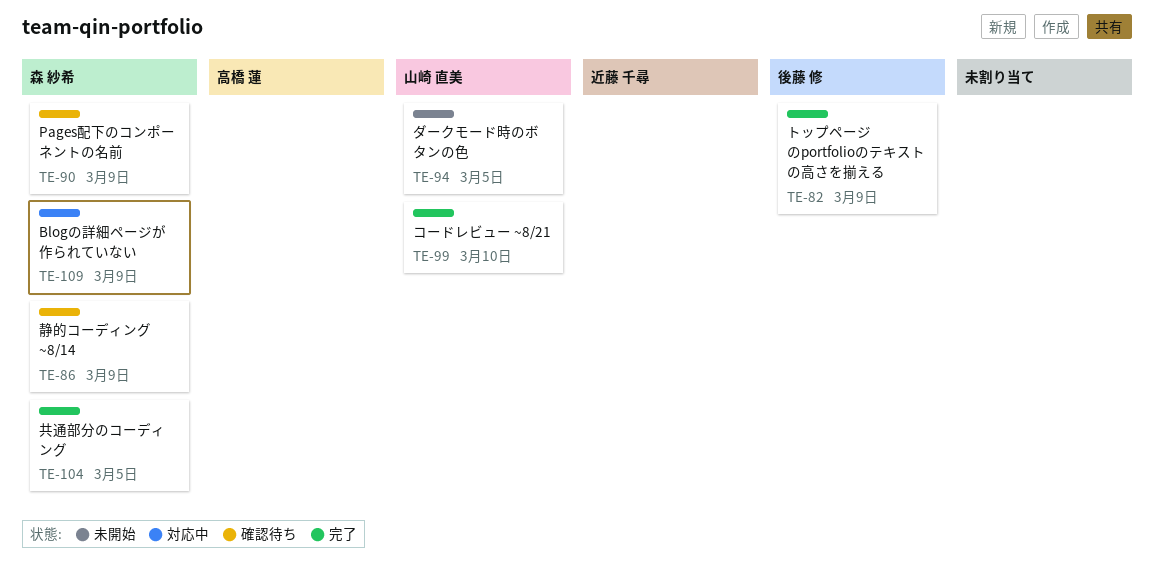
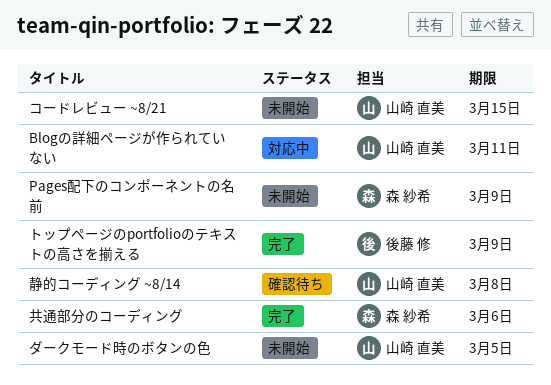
Blogの詳細ページが作られていない, owner: 森 紗希 -> 山崎 直美
Blogの詳細ページが作られていない, due: Mar 9 -> Mar 11
Pages配下のコンポーネントの名前, status: 確認待ち -> 未開始
コードレビュー ~8/21, status: 完了 -> 未開始
コードレビュー ~8/21, due: Mar 10 -> Mar 15
共通部分のコーディング, due: Mar 5 -> Mar 6
静的コーディング ~8/14, owner: 森 紗希 -> 山崎 直美
静的コーディング ~8/14, due: Mar 9 -> Mar 8

